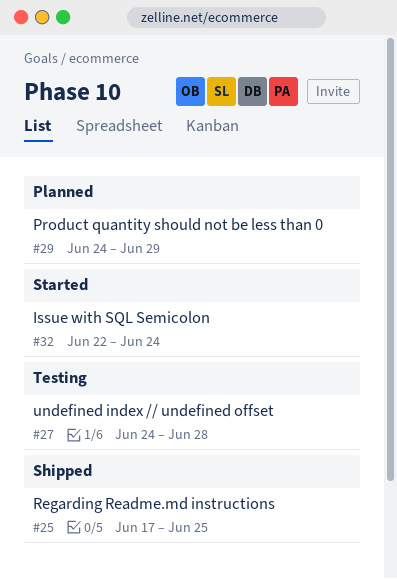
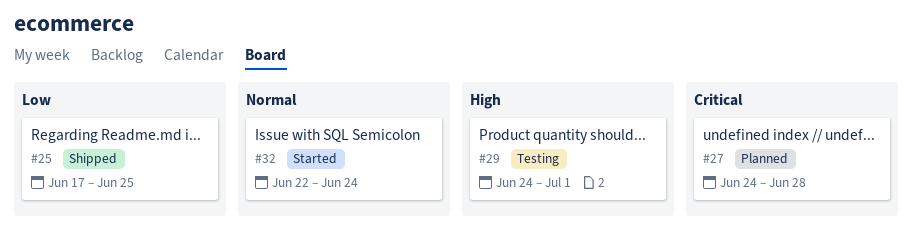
#27, status: Testing -> Planned
#29, status: Planned -> Testing
#29, due: Jun 29 -> Jul 1

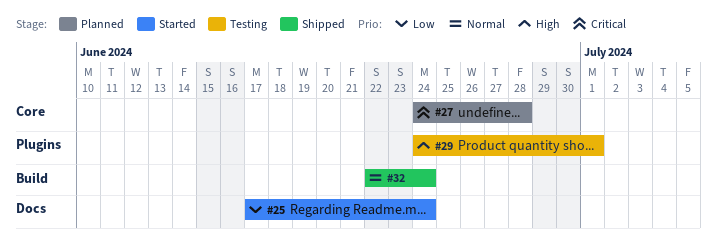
#25, status: Shipped -> Started
#25, due: Jun 25 -> Jun 24
#32, status: Started -> Shipped

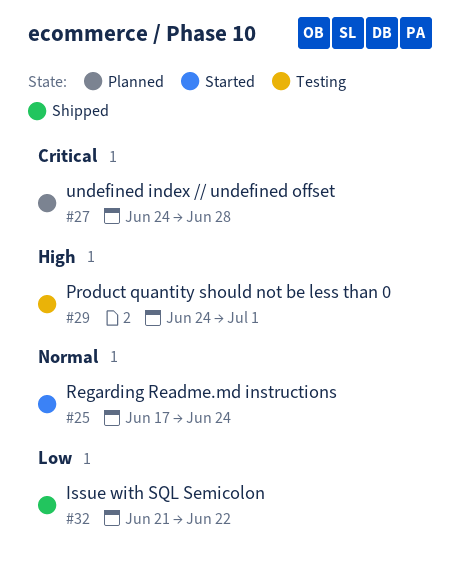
#25, priority: Low -> Normal
#32, priority: Normal -> Low
#32, start: Jun 22 -> Jun 21
#32, due: Jun 24 -> Jun 22

